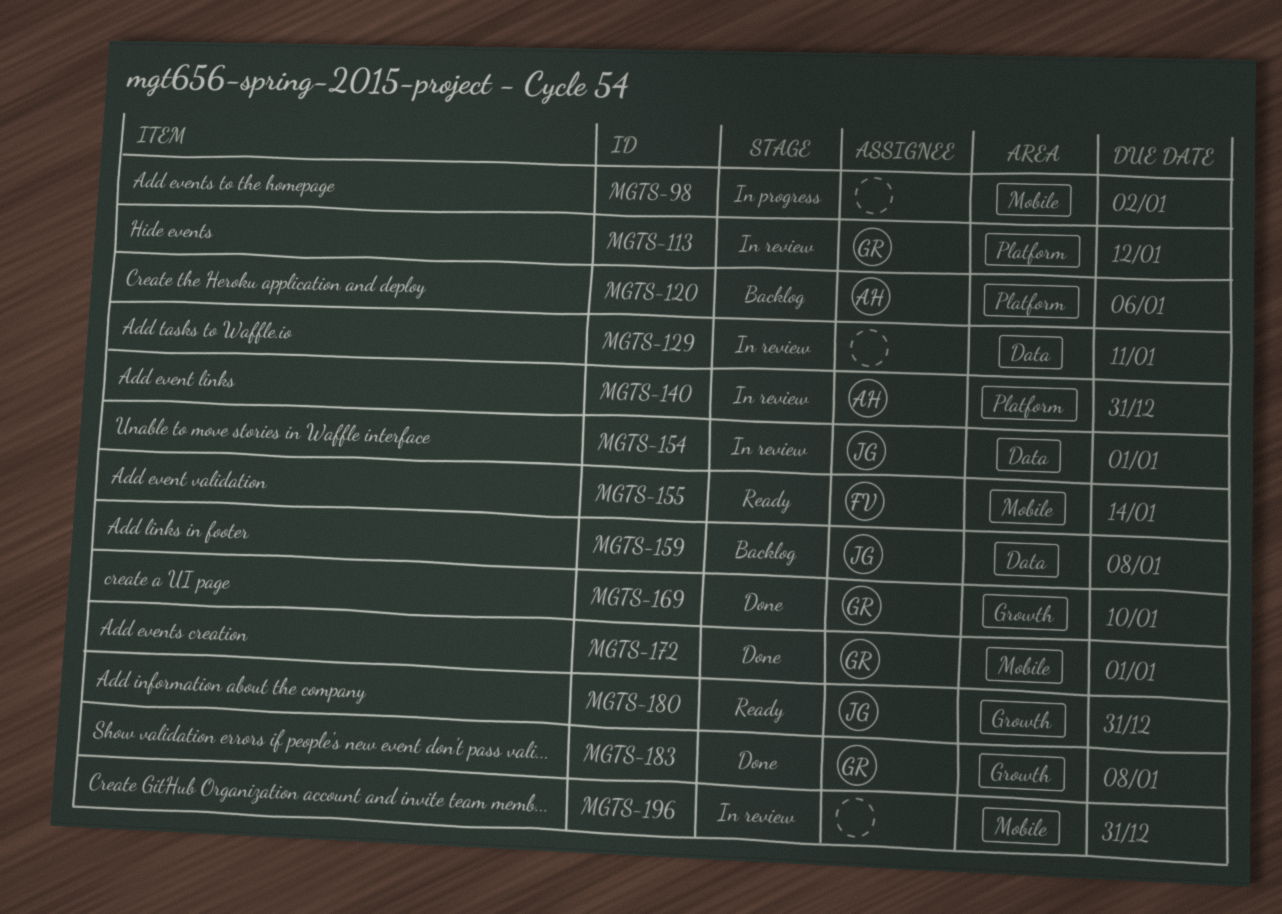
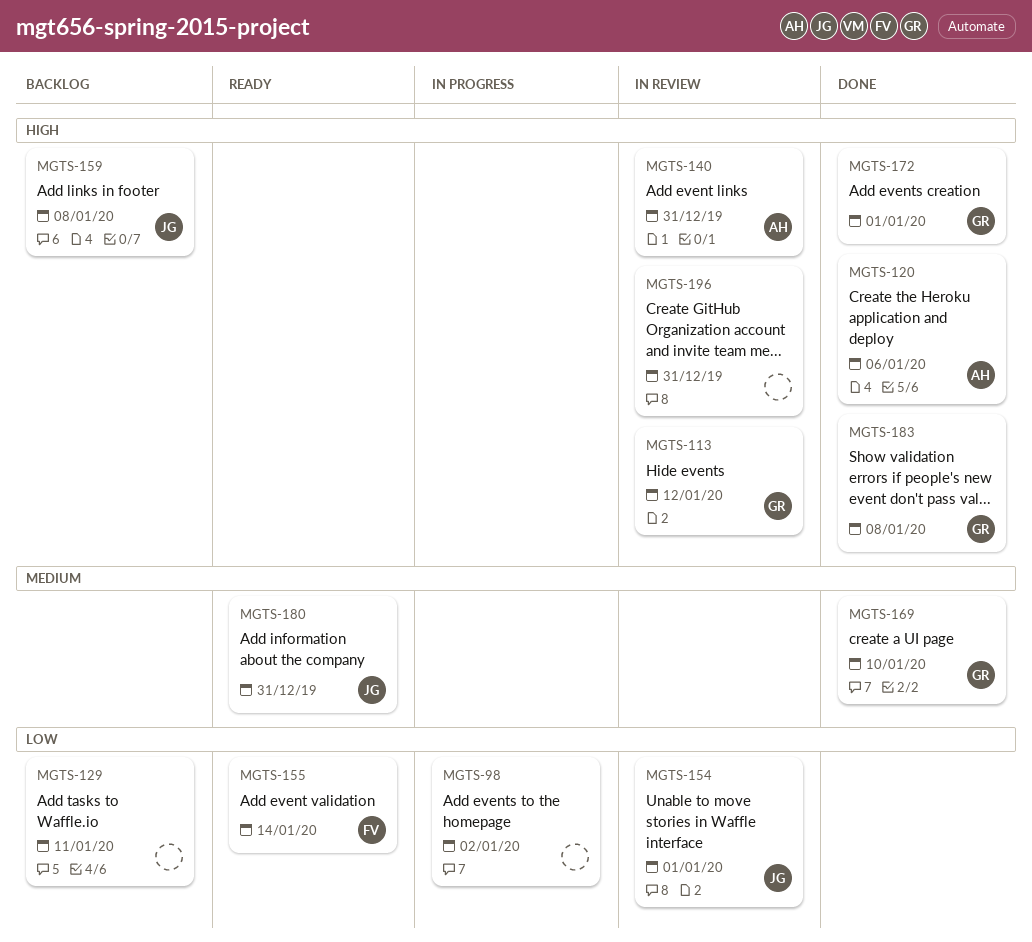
MGTS-120, status: Backlog -> Done
MGTS-129, status: In review -> Backlog

